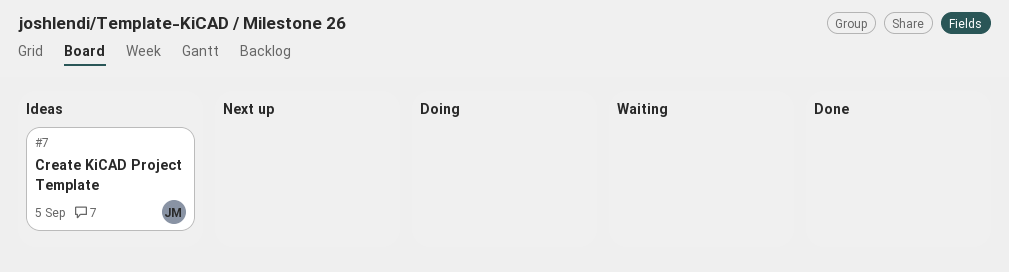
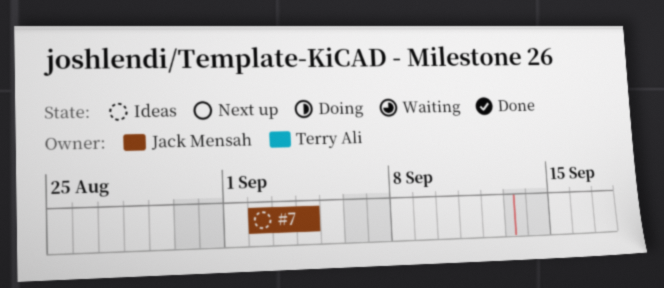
#7, due: Sep 5 -> Sep 4

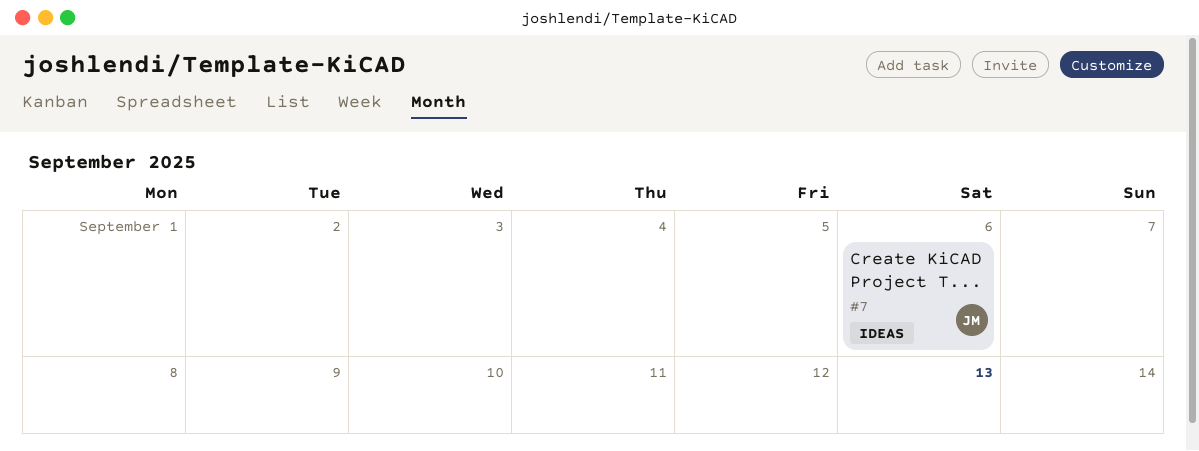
#7, due: Sep 4 -> Sep 6

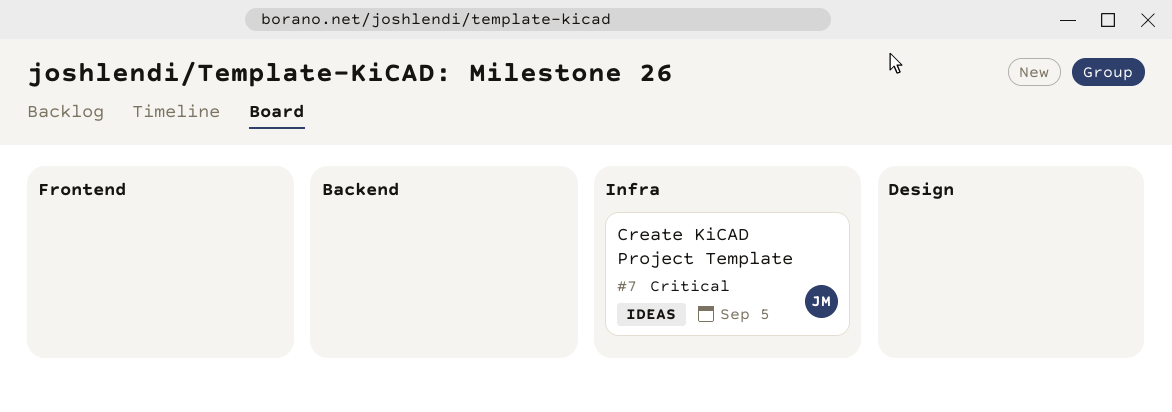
#7, due: Sep 6 -> Sep 5

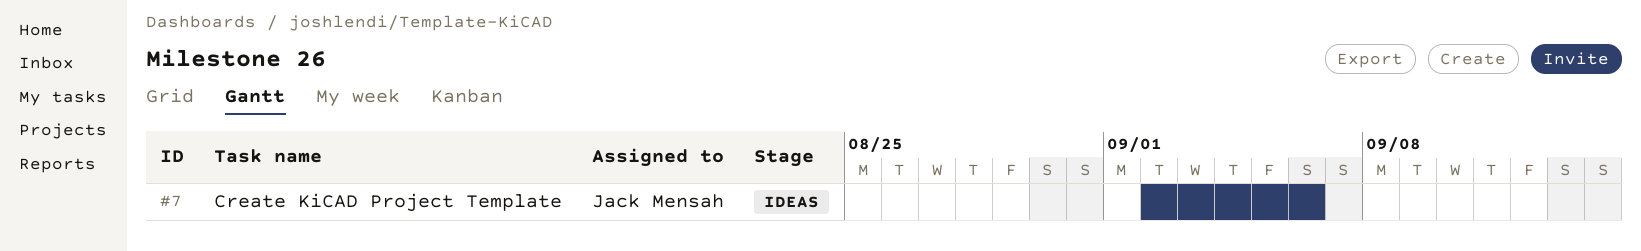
#7, due: Sep 5 -> Sep 6

